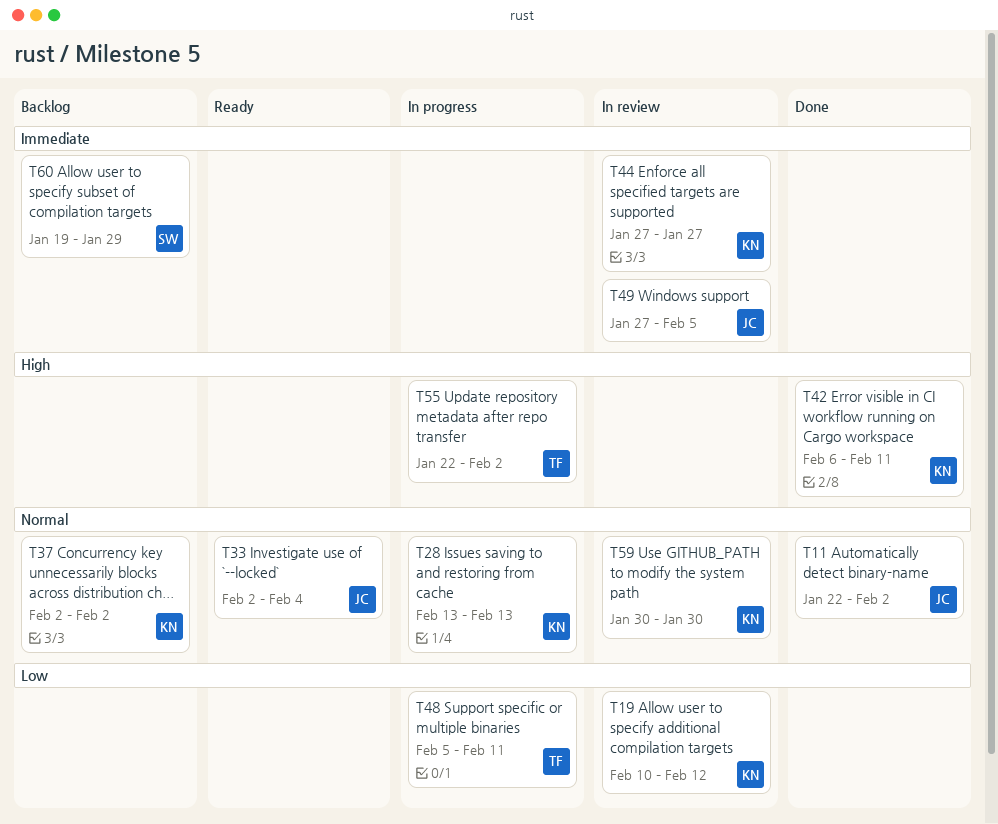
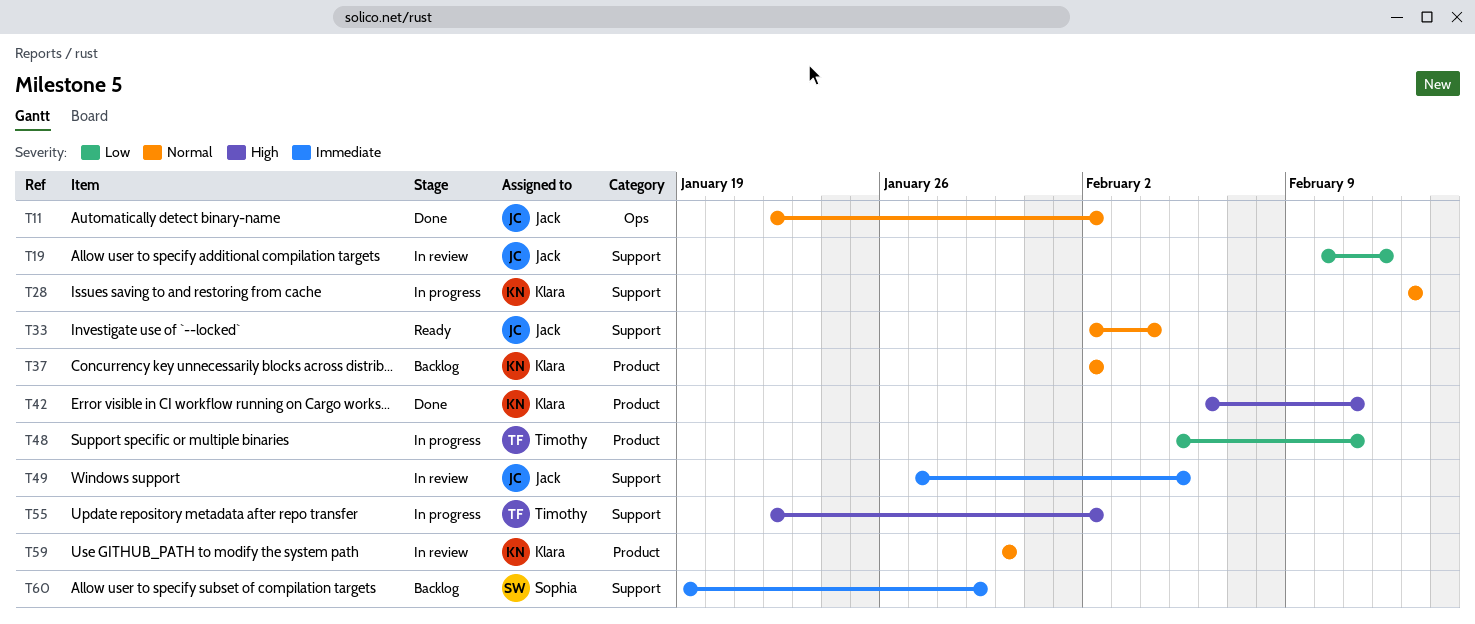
T19, owner: Klara -> Jack
T44: present -> none

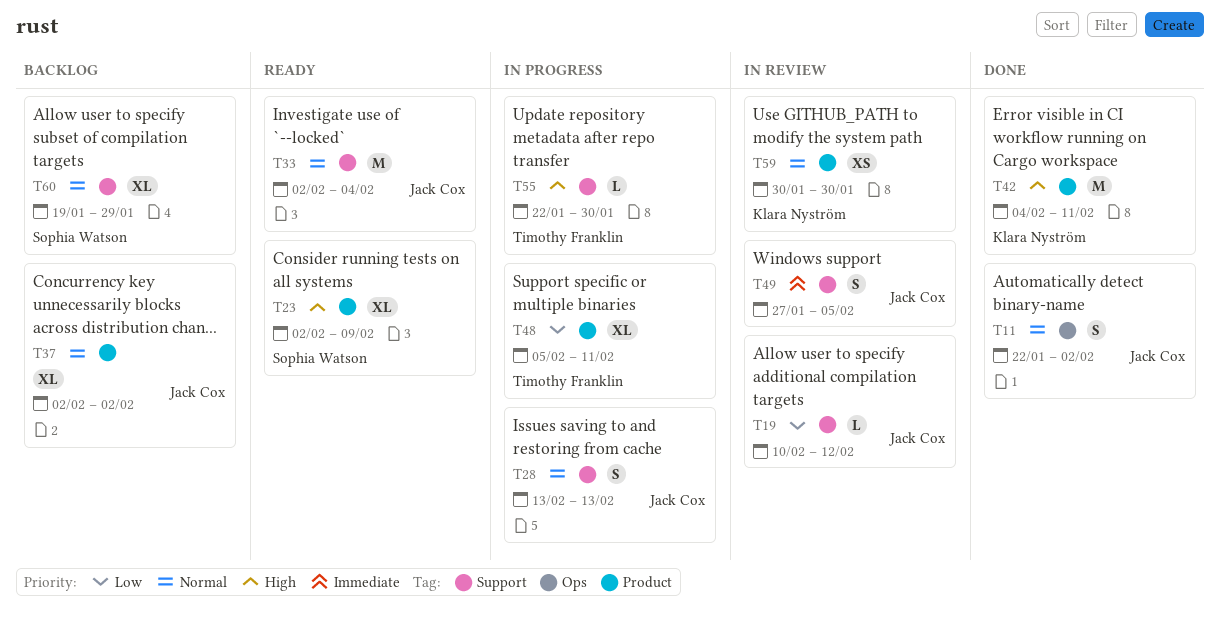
T23: none -> present
T28, owner: Klara Nyström -> Jack Cox
T37, owner: Klara Nyström -> Jack Cox
T42, start: Feb 6 -> Feb 4
T55, due: Feb 2 -> Jan 30
T60, priority: Immediate -> Normal

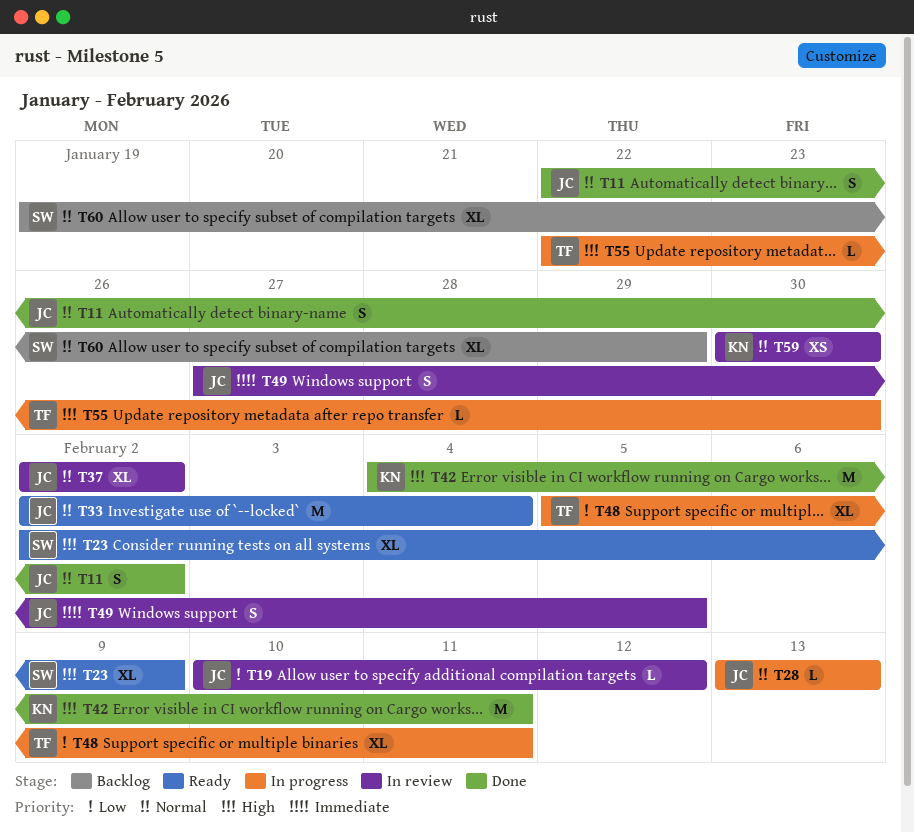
T28, estimate: S -> L
T37, status: Backlog -> In review

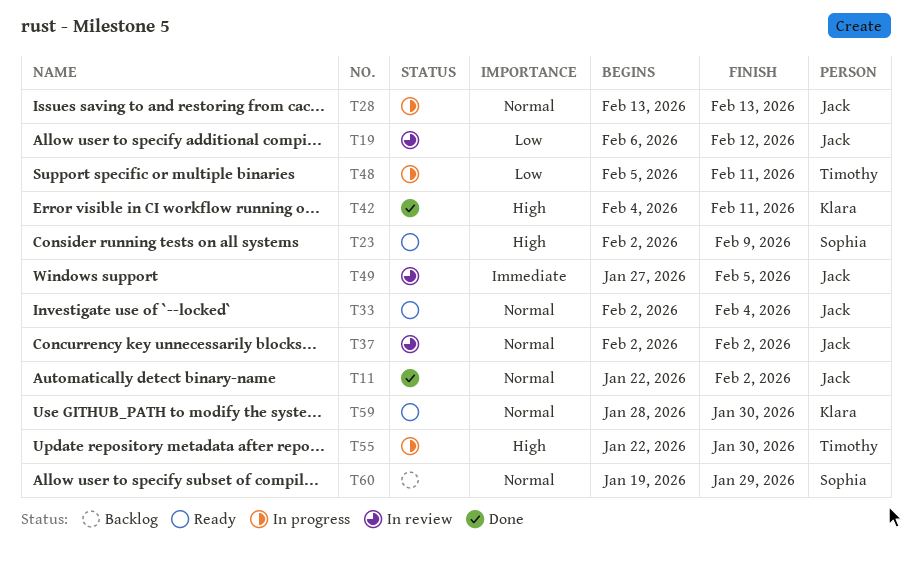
T19, start: Feb 10 -> Feb 6
T59, status: In review -> Ready
T59, start: Jan 30 -> Jan 28

